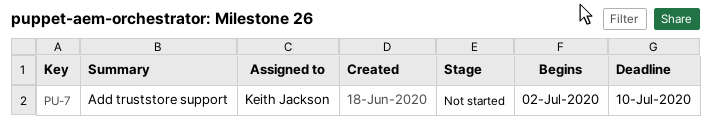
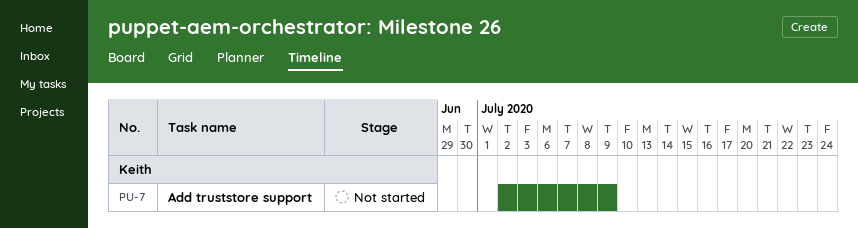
PU-7, due: Jul 10 -> Jul 9

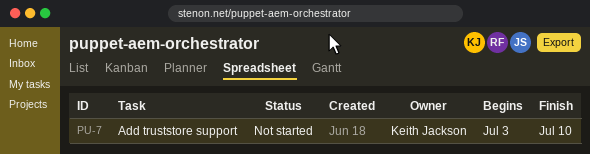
PU-7, start: Jul 2 -> Jul 3
PU-7, due: Jul 9 -> Jul 10

